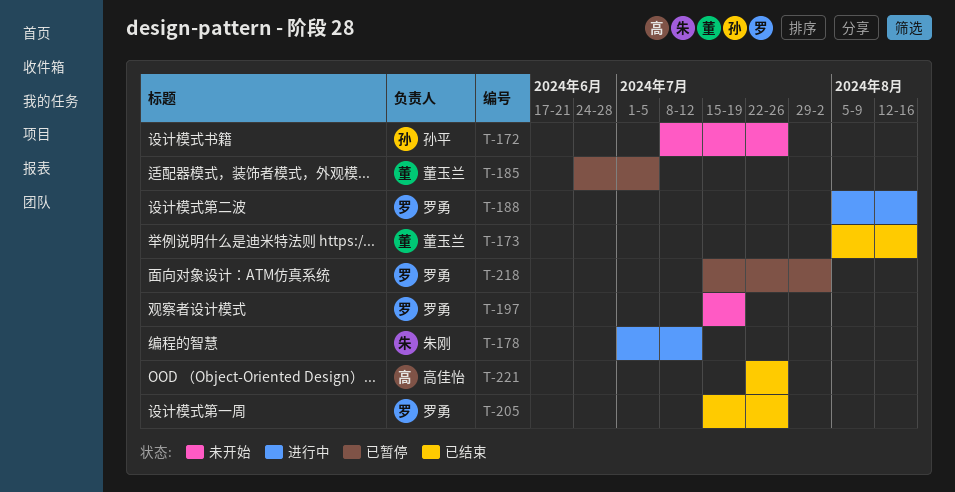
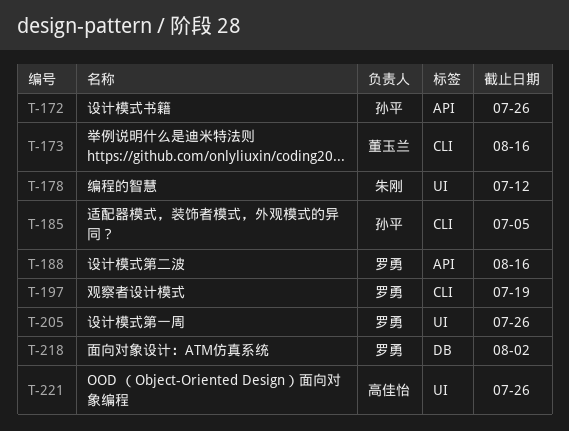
T-185, owner: 董玉兰 -> 孙平

